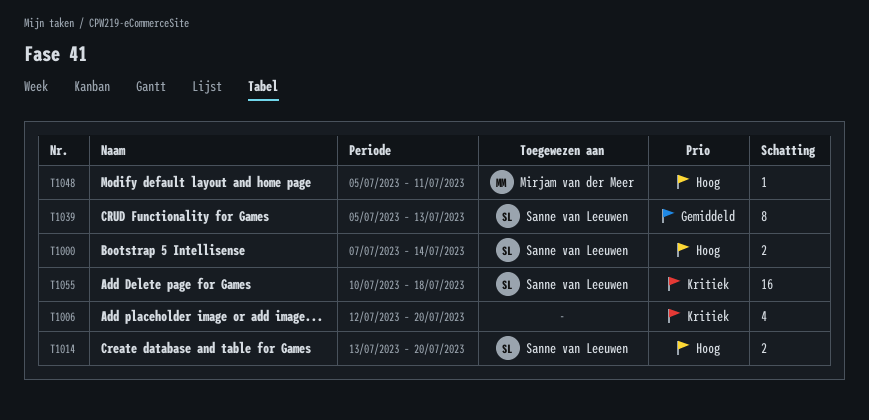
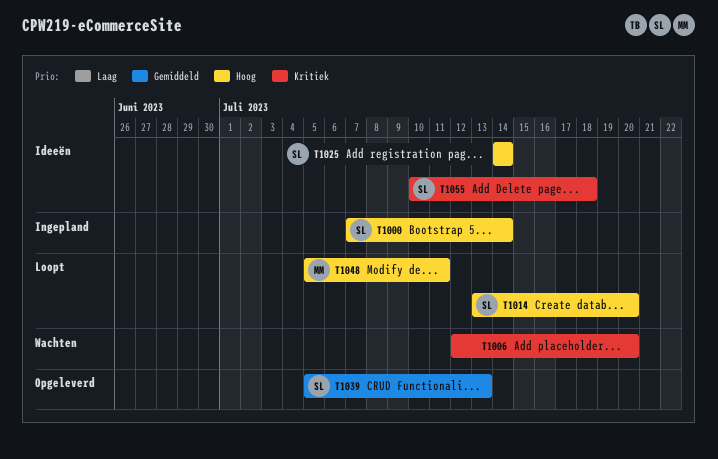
T1025: none -> present

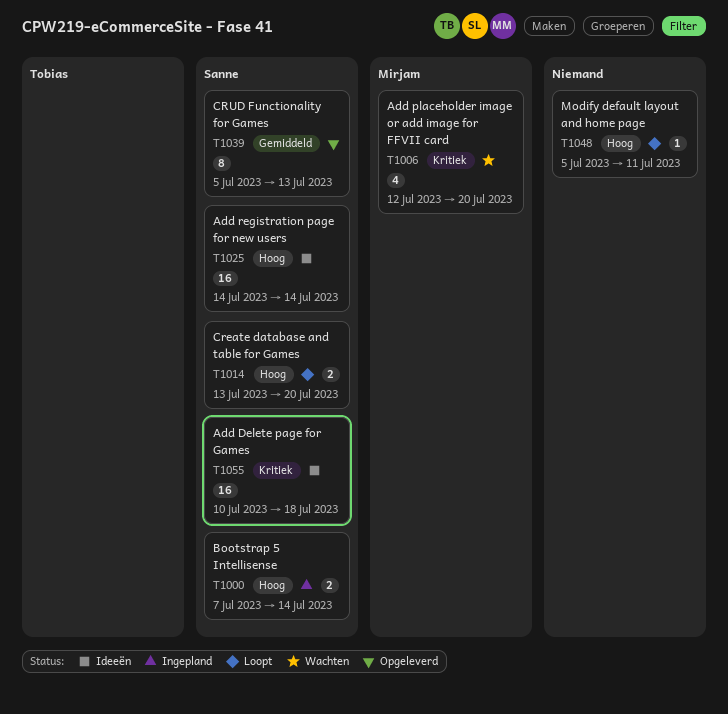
T1006, owner: none -> Mirjam
T1048, owner: Mirjam -> none

